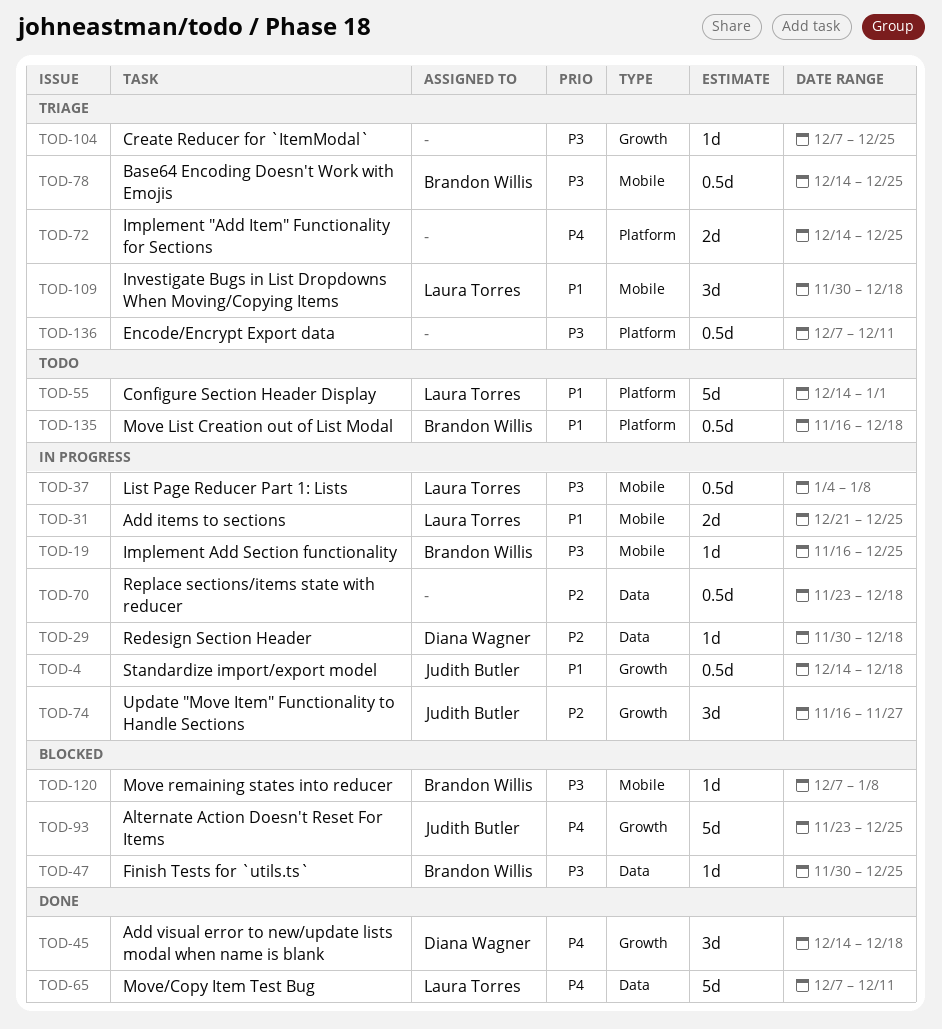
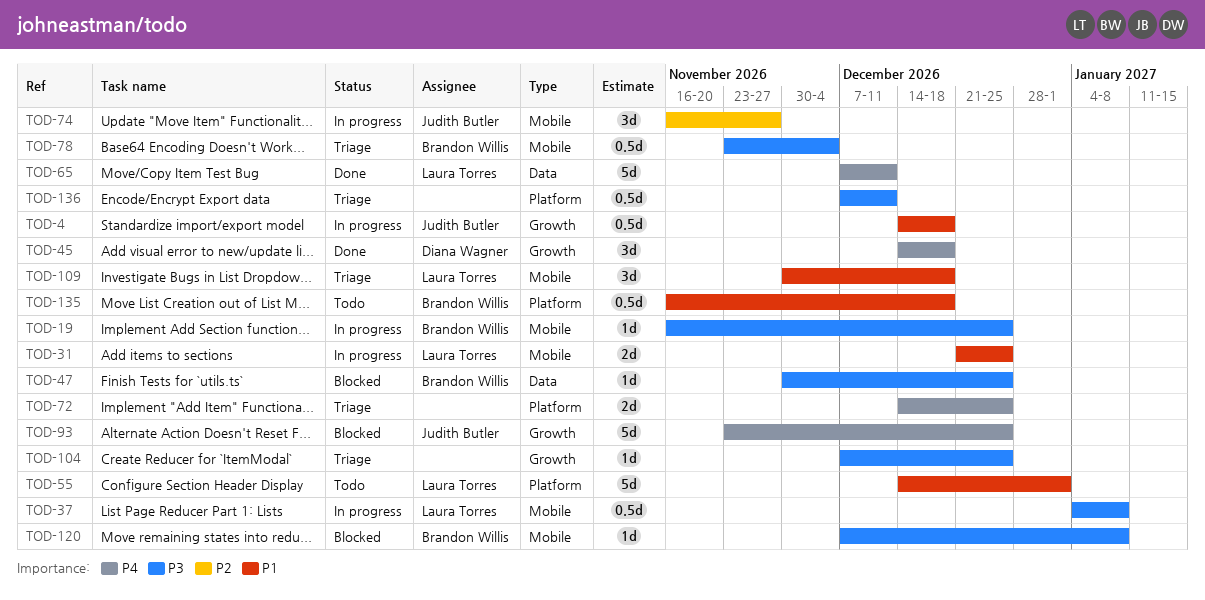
TOD-29: present -> none
TOD-70: present -> none
TOD-74, label: Growth -> Mobile
TOD-78, start: Dec 14 -> Nov 23
TOD-78, due: Dec 25 -> Dec 4

